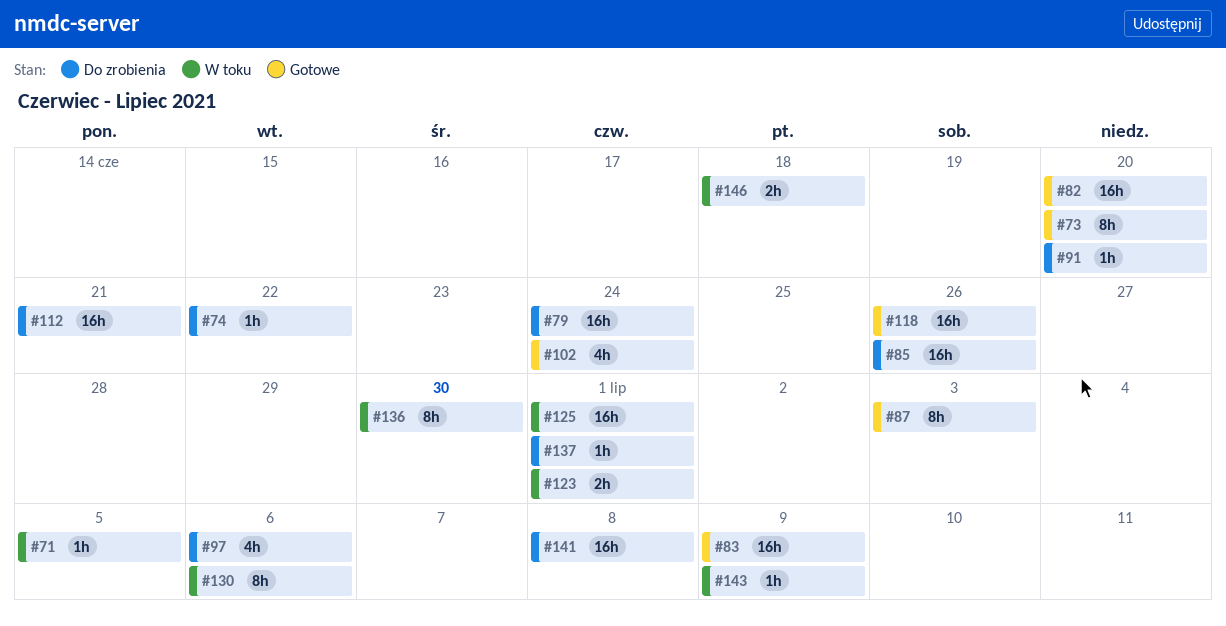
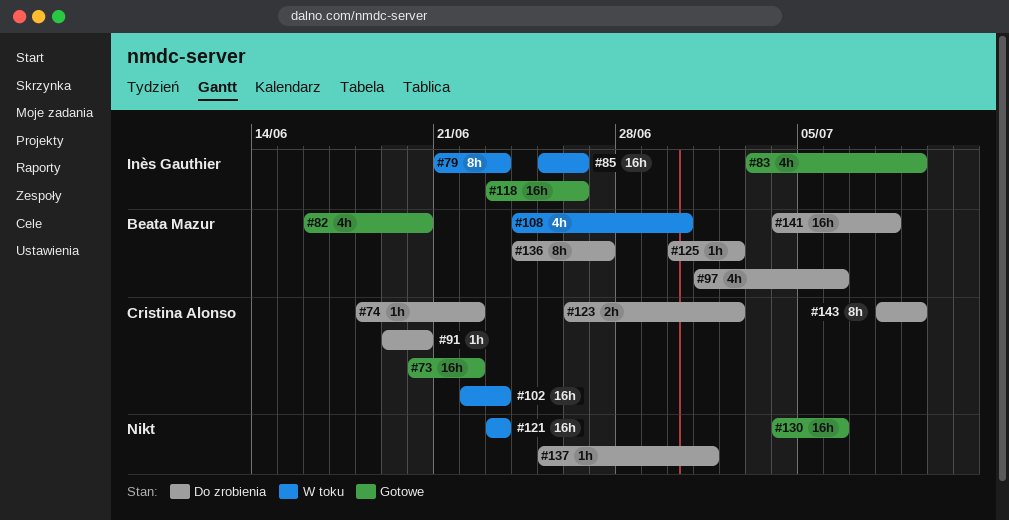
#71: present -> none
#73, estimate: 8h -> 16h
#73, due: Jun 20 -> Jun 22
#79, status: Do zrobienia -> W toku
#79, estimate: 16h -> 8h
#79, due: Jun 24 -> Jun 23
#82, estimate: 16h -> 4h
#83, estimate: 16h -> 4h
#85, status: Do zrobienia -> W toku
#87: present -> none
#102, status: Gotowe -> W toku
#102, estimate: 4h -> 16h
#102, due: Jun 24 -> Jun 23
#108: none -> present
#112: present -> none
#121: none -> present
#123, status: W toku -> Do zrobienia
#123, due: Jul 1 -> Jul 2
#125, status: W toku -> Do zrobienia
#125, estimate: 16h -> 1h
#125, due: Jul 1 -> Jul 2
#130, status: W toku -> Gotowe
#130, estimate: 8h -> 16h
#136, status: W toku -> Do zrobienia
#136, due: Jun 30 -> Jun 27
#143, status: W toku -> Do zrobienia
#143, estimate: 1h -> 8h
#146: present -> none

